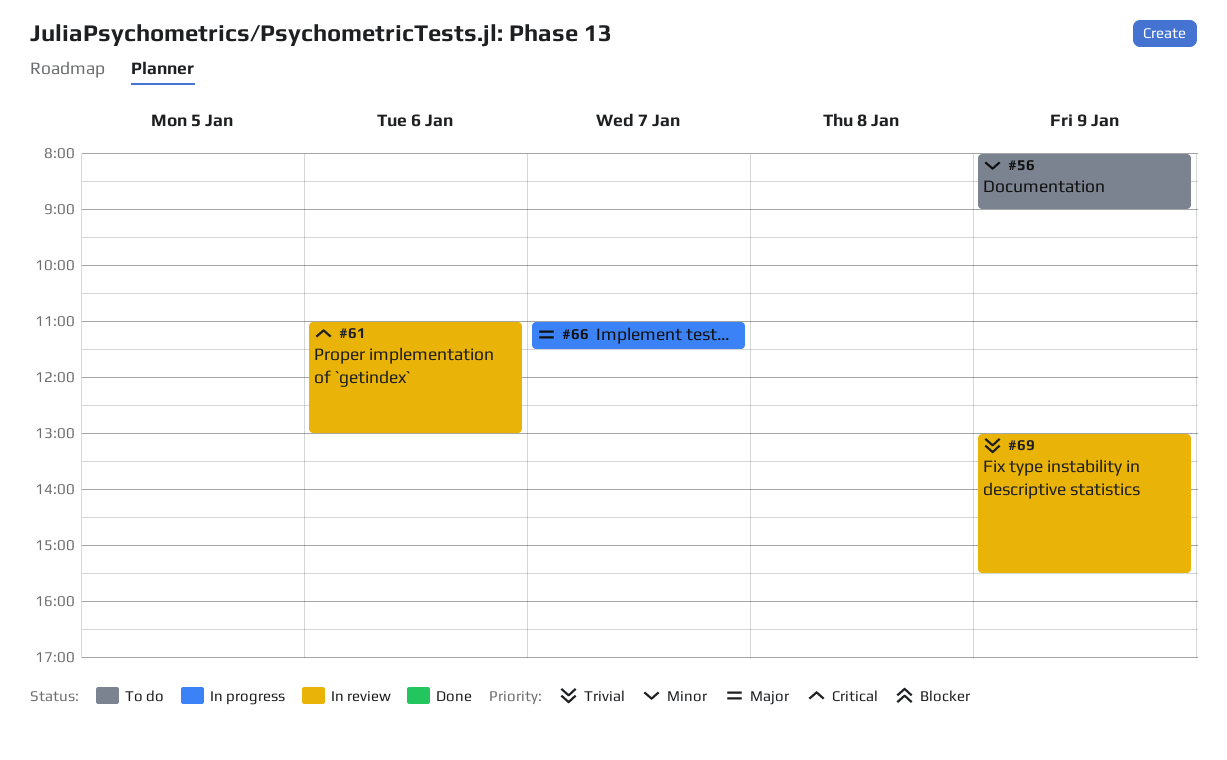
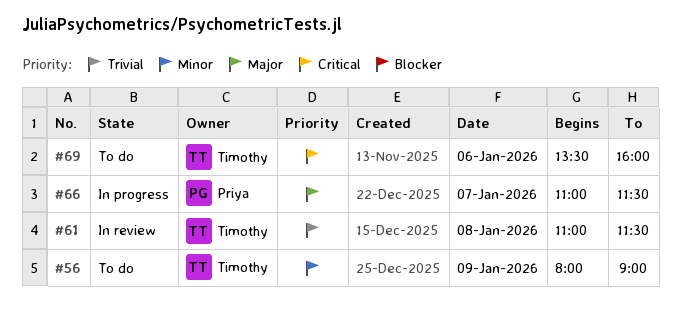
#61, priority: Critical -> Trivial
#61, day: Jan 6 -> Jan 8
#61, ends: 13:00 -> 11:30
#69, status: In review -> To do
#69, priority: Trivial -> Critical
#69, day: Jan 9 -> Jan 6
#69, begins: 13:00 -> 13:30
#69, ends: 15:30 -> 16:00

